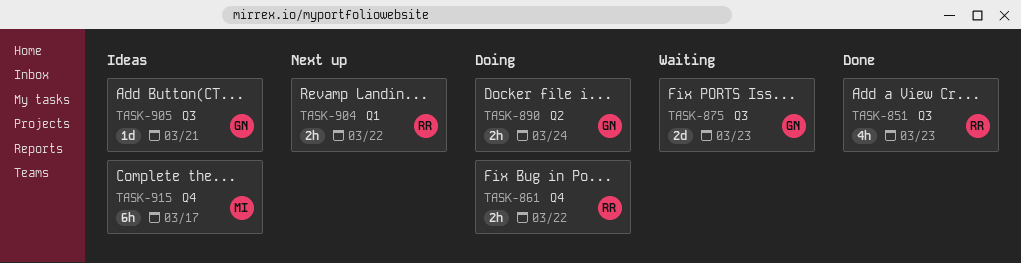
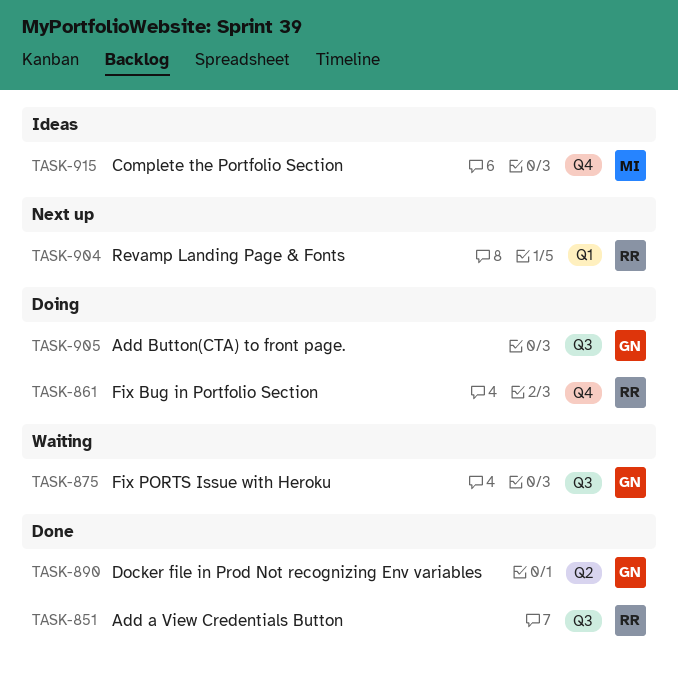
TASK-890, status: Doing -> Done
TASK-905, status: Ideas -> Doing

